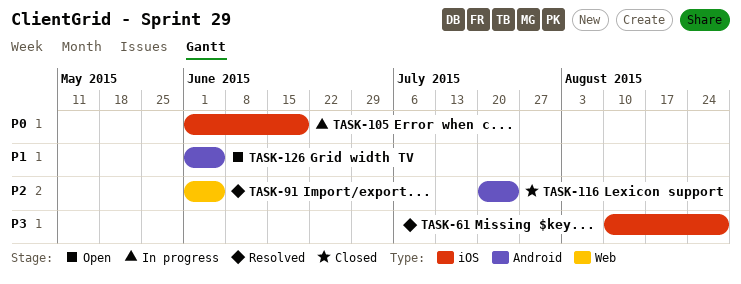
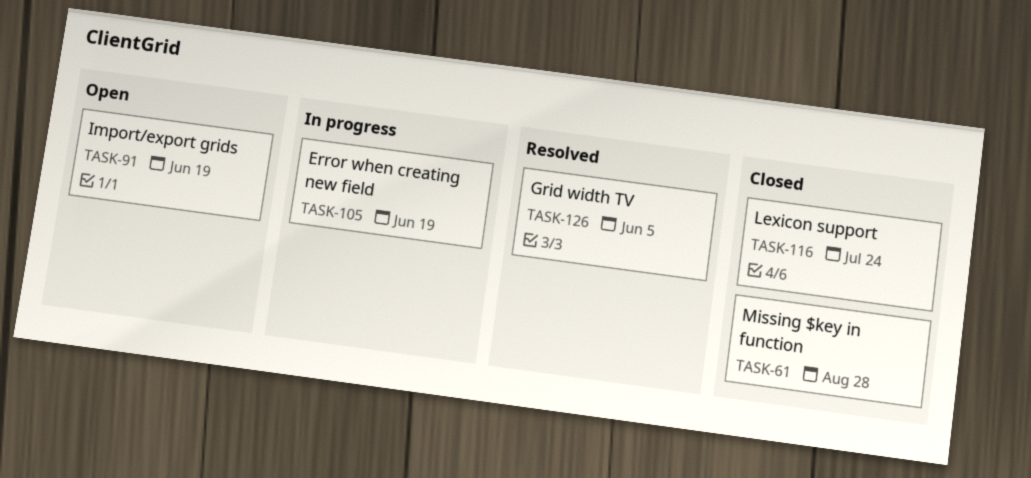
TASK-61, status: Resolved -> Closed
TASK-91, status: Resolved -> Open
TASK-91, due: Jun 5 -> Jun 19
TASK-126, status: Open -> Resolved

